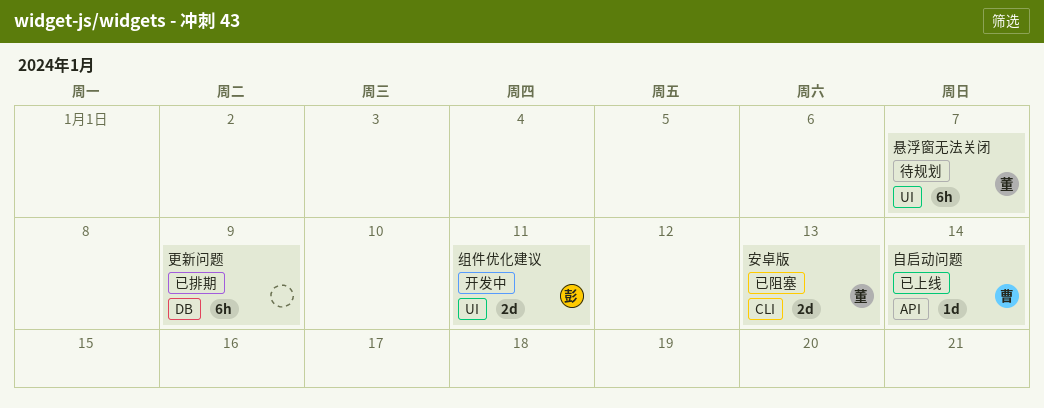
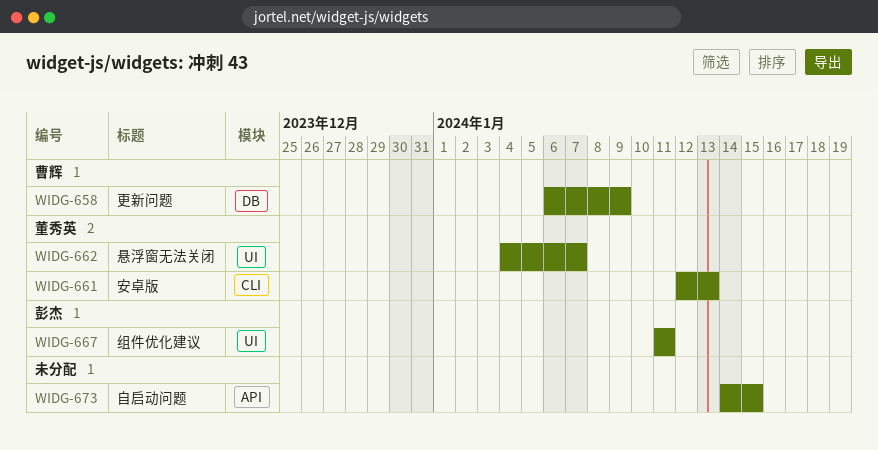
更新问题, owner: none -> 曹辉
自启动问题, owner: 曹辉 -> none
自启动问题, due: Jan 14 -> Jan 15

